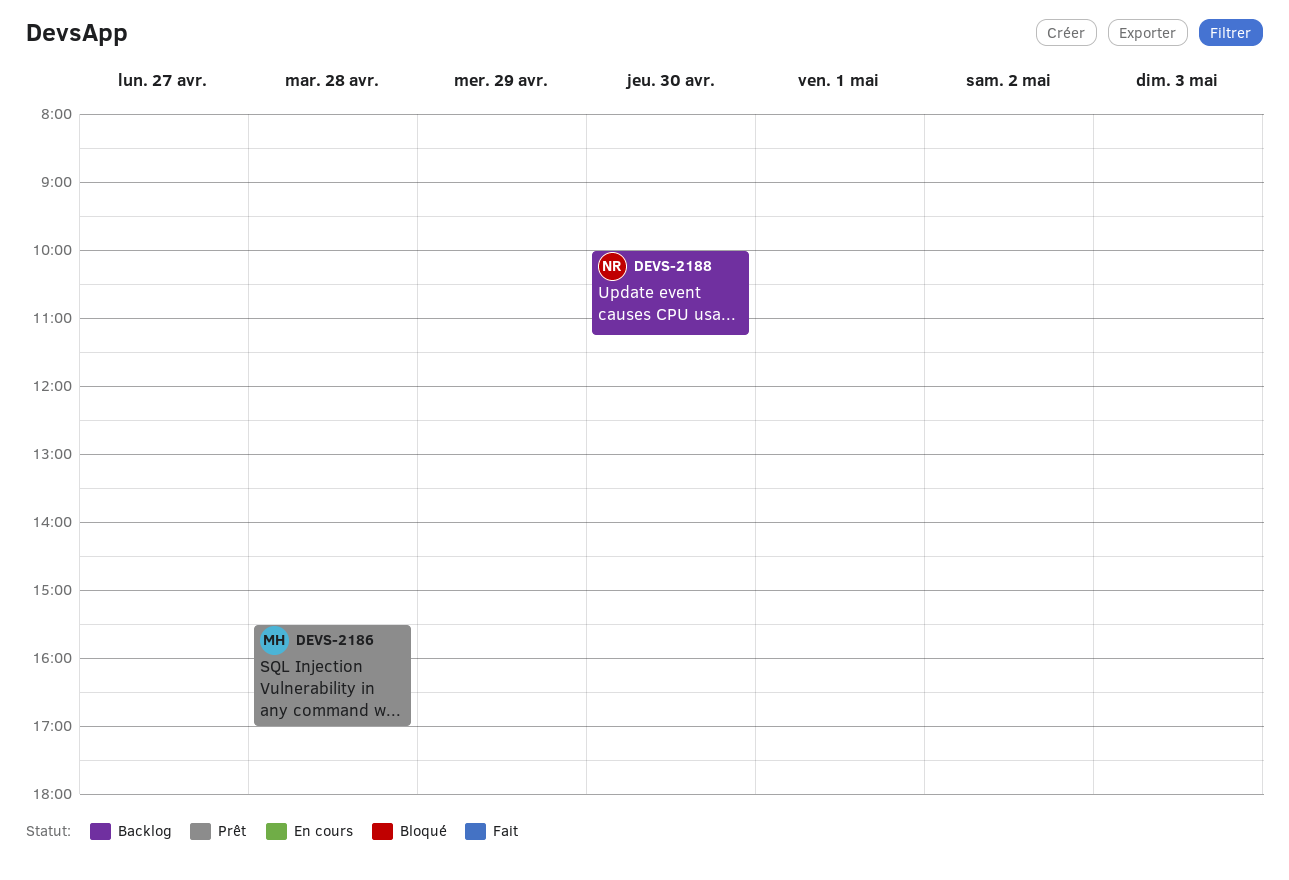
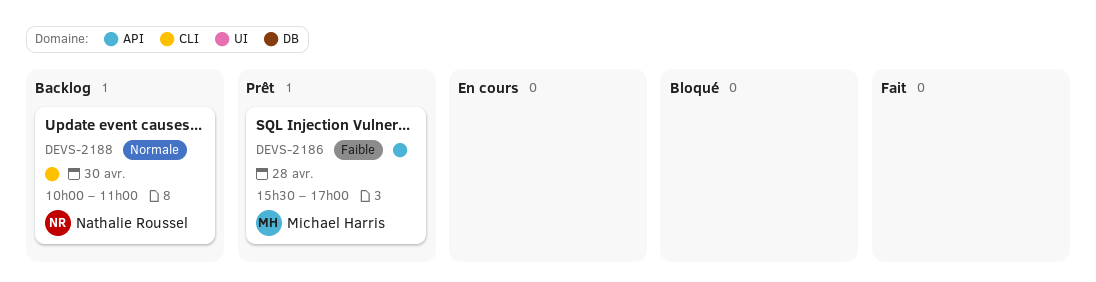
DEVS-2188, ends: 11:15 -> 11:00

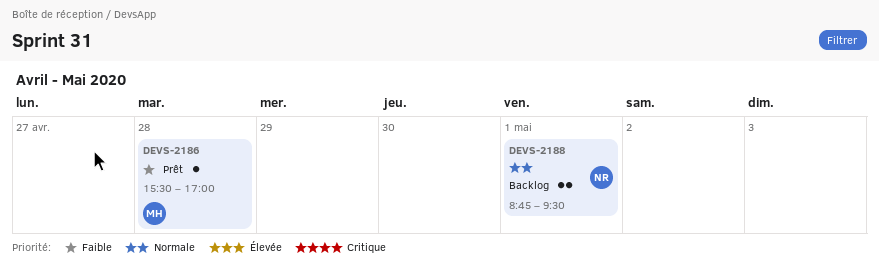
DEVS-2188, day: Apr 30 -> May 1
DEVS-2188, begins: 10:00 -> 08:45
DEVS-2188, ends: 11:00 -> 09:30

